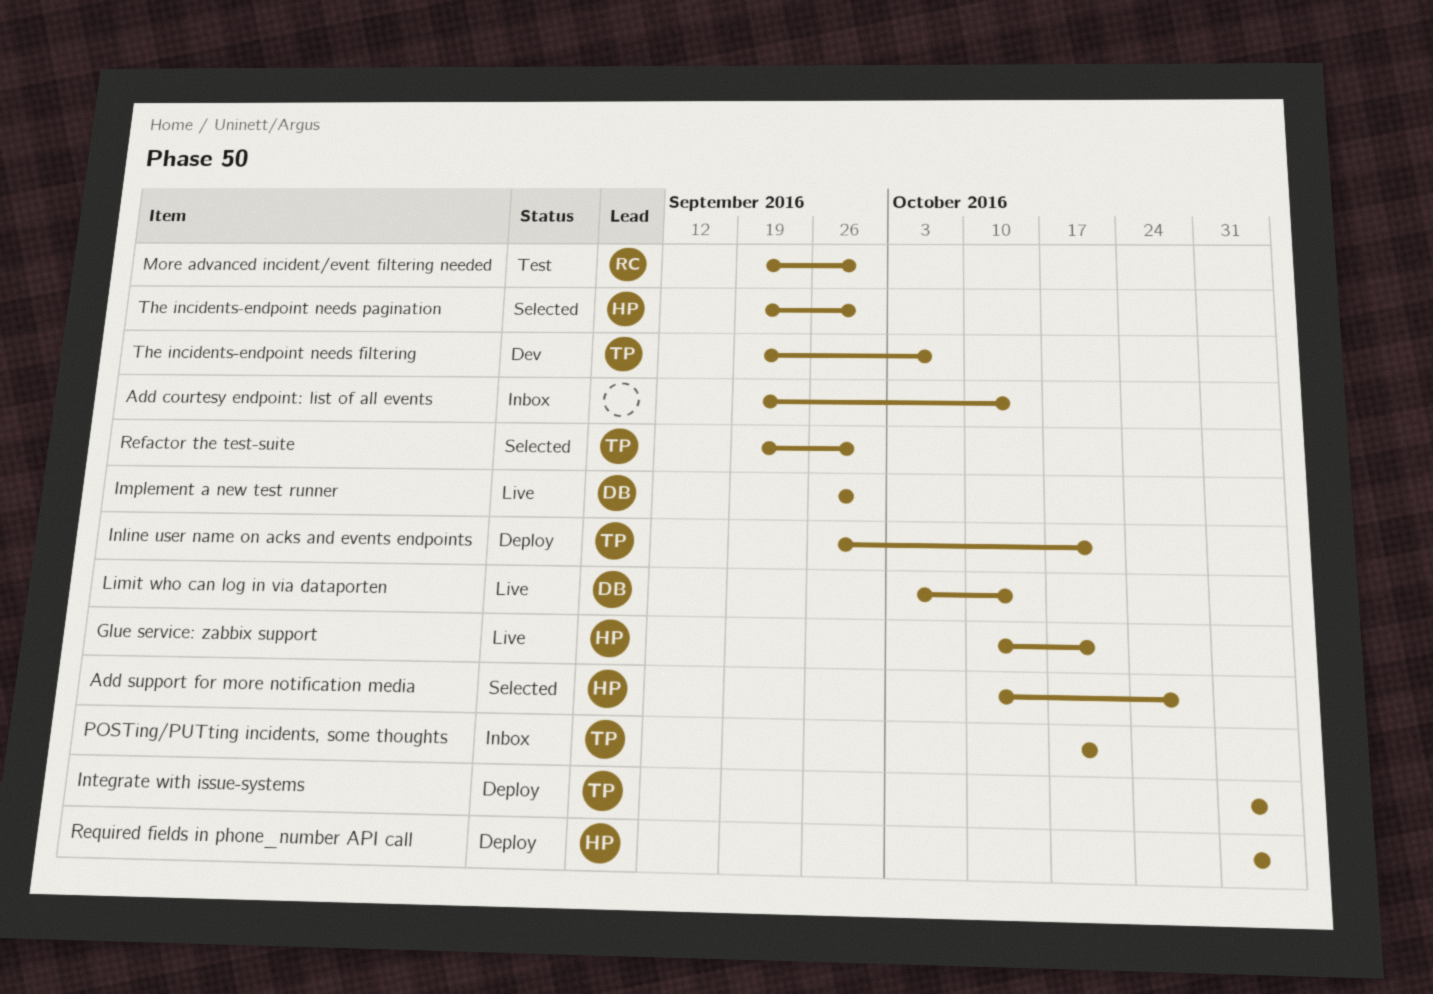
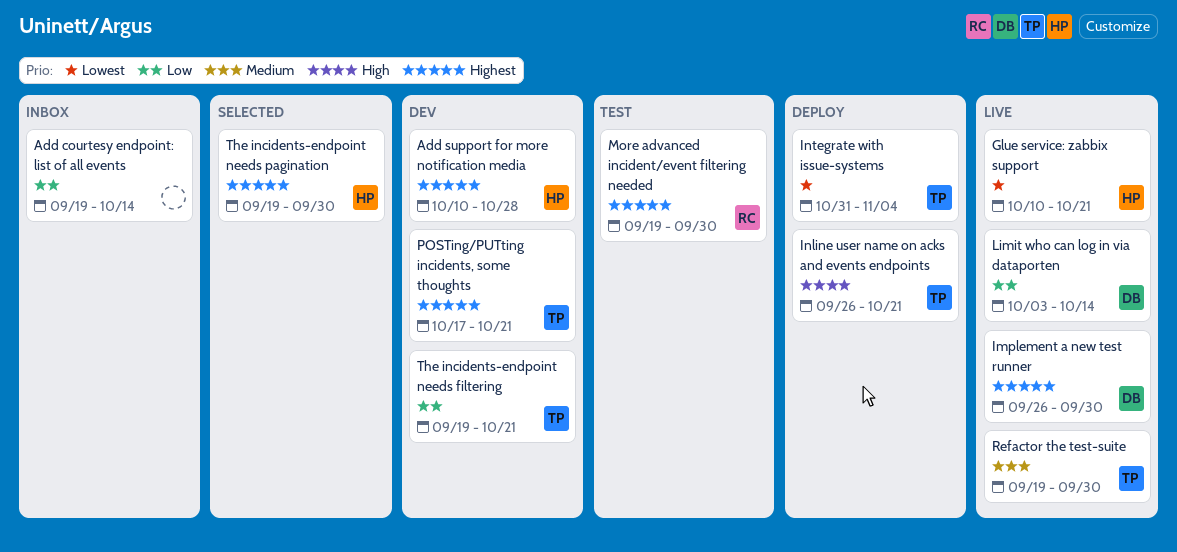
Add support for more notification media, status: Selected -> Dev
POSTing/PUTting incidents, some thoughts, status: Inbox -> Dev
Refactor the test-suite, status: Selected -> Live
Required fields in phone_number API call: present -> none
The incidents-endpoint needs filtering, due: Oct 7 -> Oct 21

